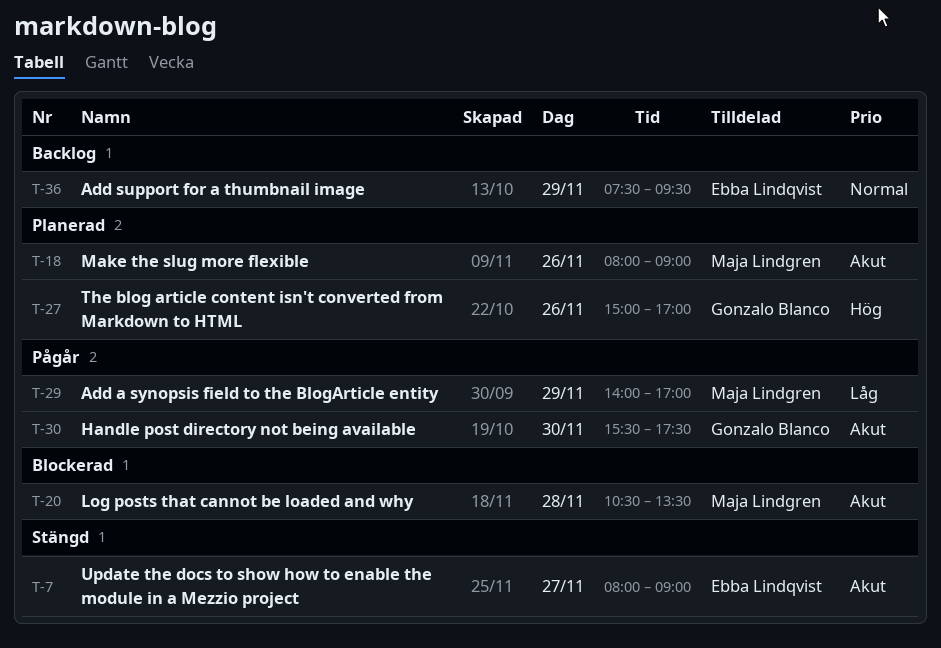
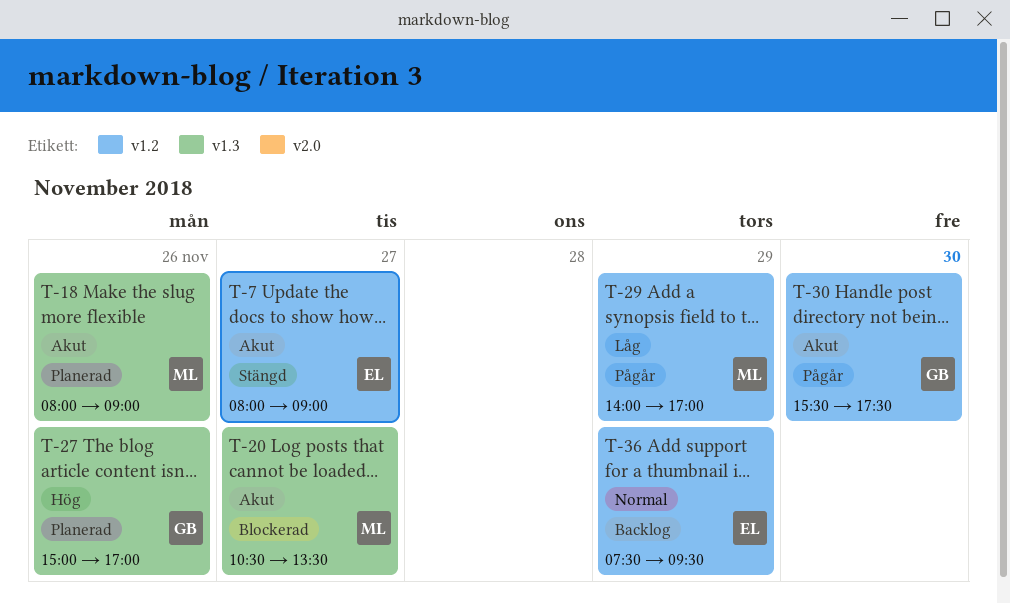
T-20, day: Nov 28 -> Nov 27

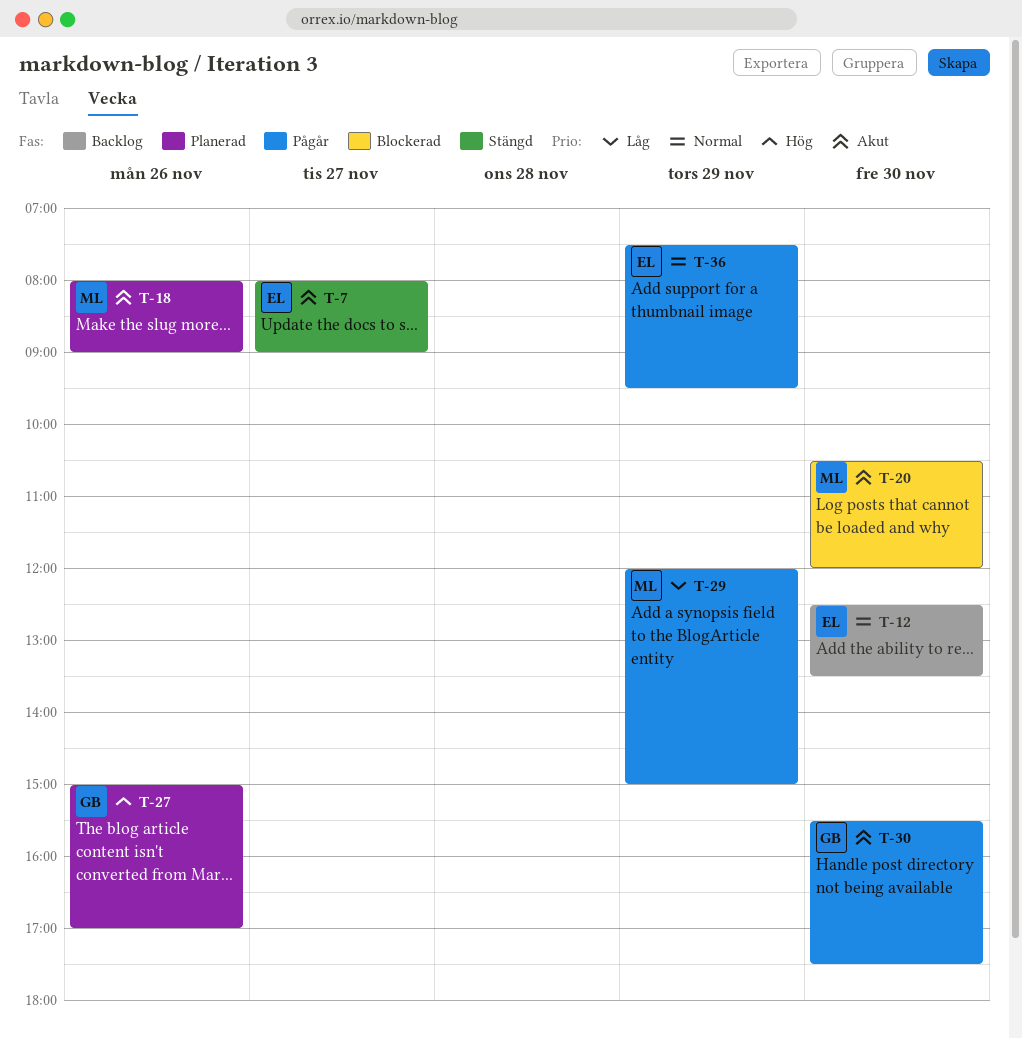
T-12: none -> present
T-20, day: Nov 27 -> Nov 30
T-20, ends: 13:30 -> 12:00
T-29, begins: 14:00 -> 12:00
T-29, ends: 17:00 -> 15:00
T-36, status: Backlog -> Pågår

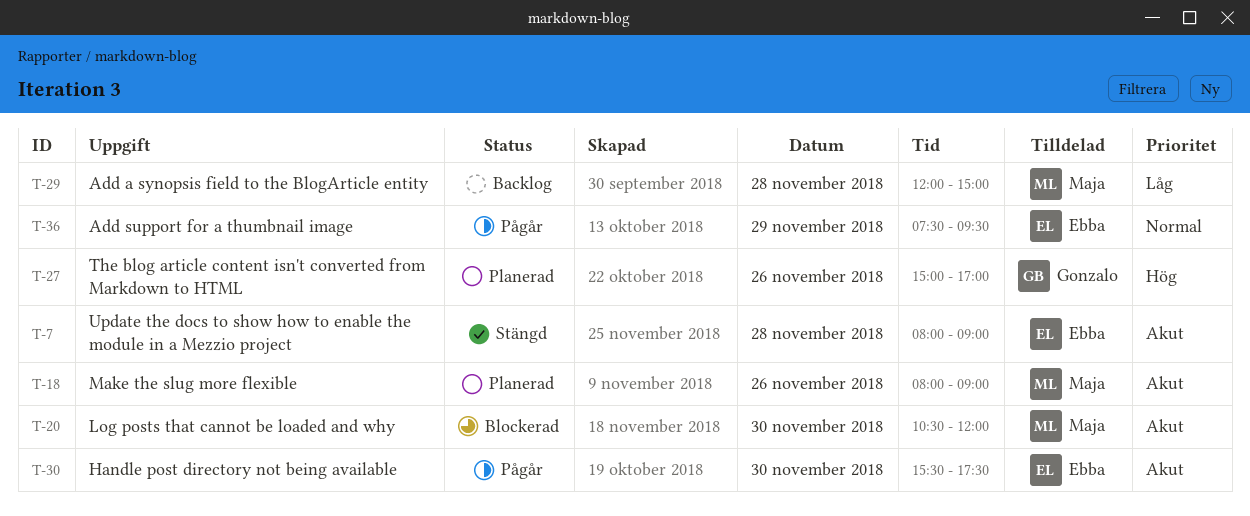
T-7, day: Nov 27 -> Nov 28
T-12: present -> none
T-29, status: Pågår -> Backlog
T-29, day: Nov 29 -> Nov 28
T-30, owner: Gonzalo -> Ebba

